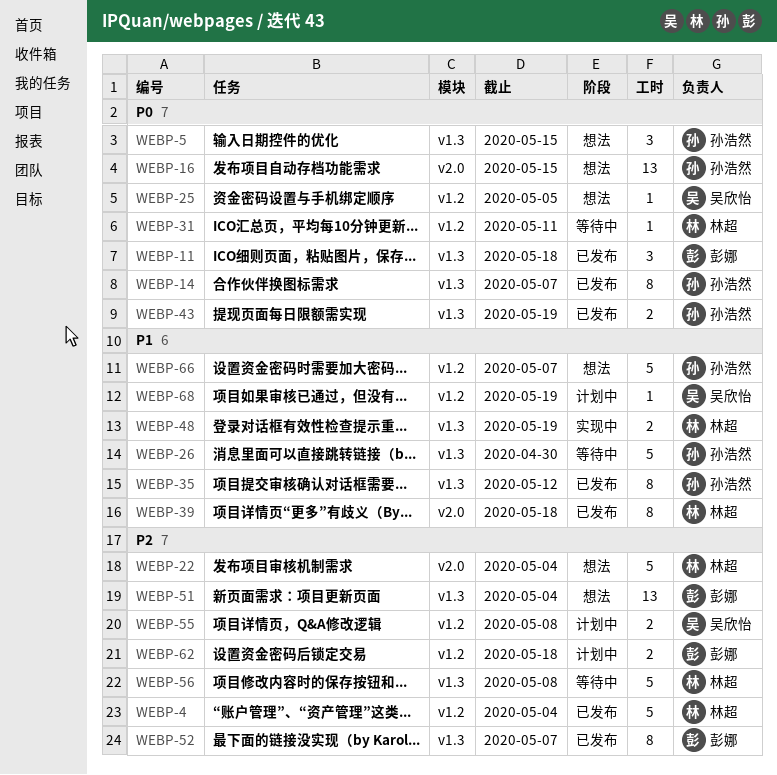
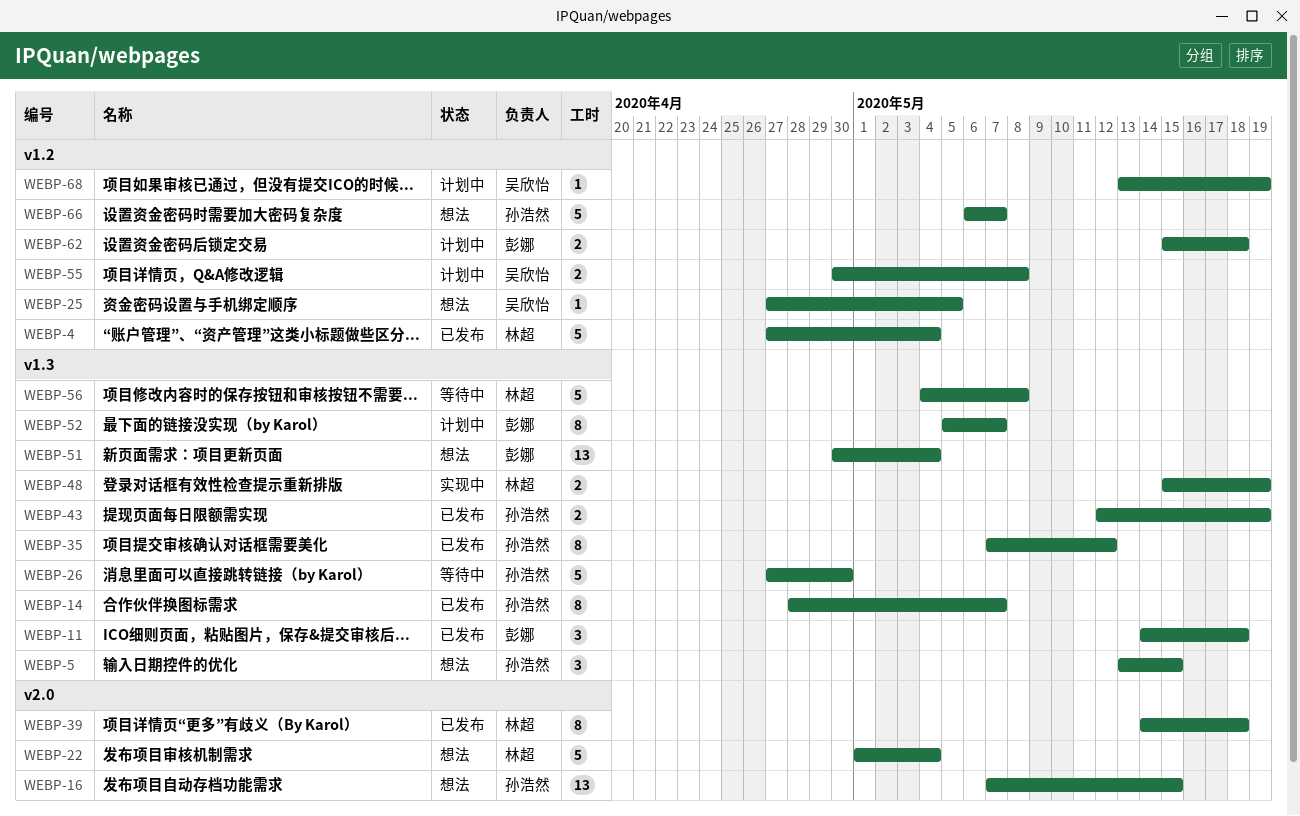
WEBP-31: present -> none
WEBP-52, status: 已发布 -> 计划中

